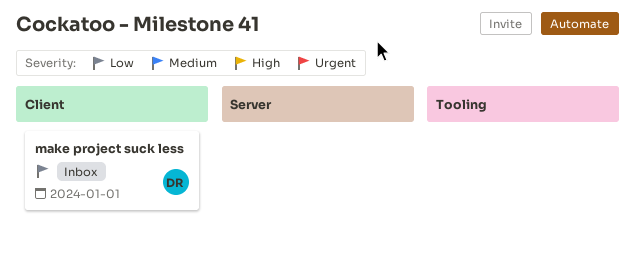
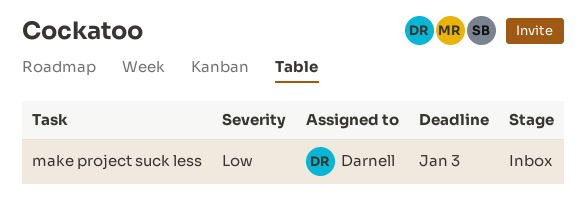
make project suck less, due: Jan 1 -> Jan 3

